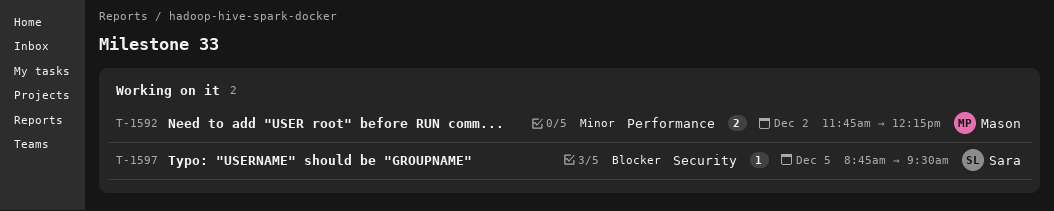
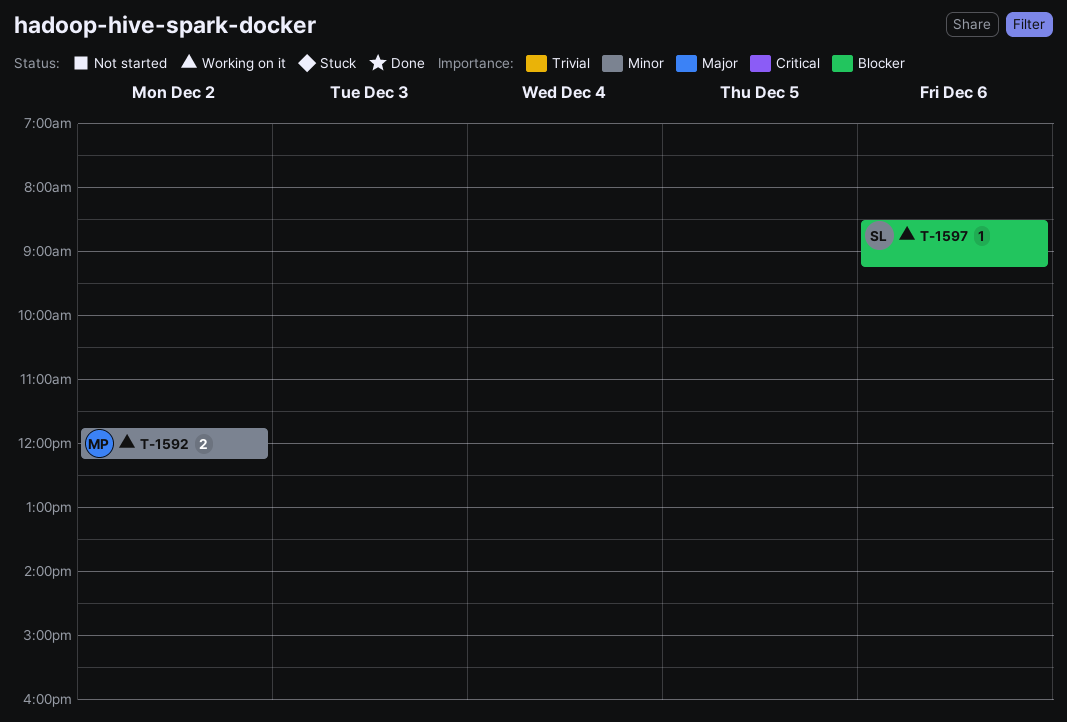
T-1597, day: Dec 5 -> Dec 6
T-1597, begins: 08:45 -> 08:30
T-1597, ends: 09:30 -> 09:15

